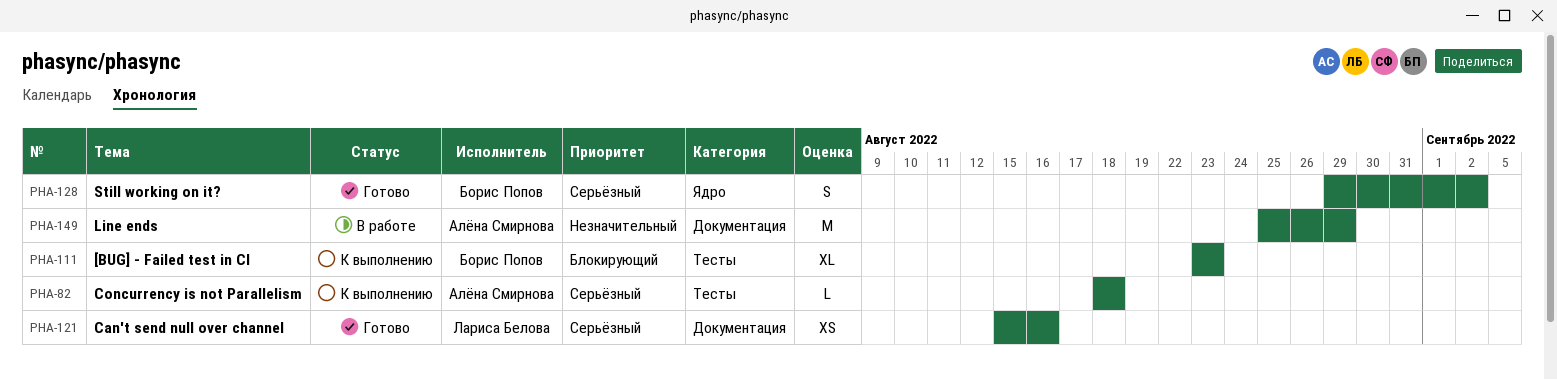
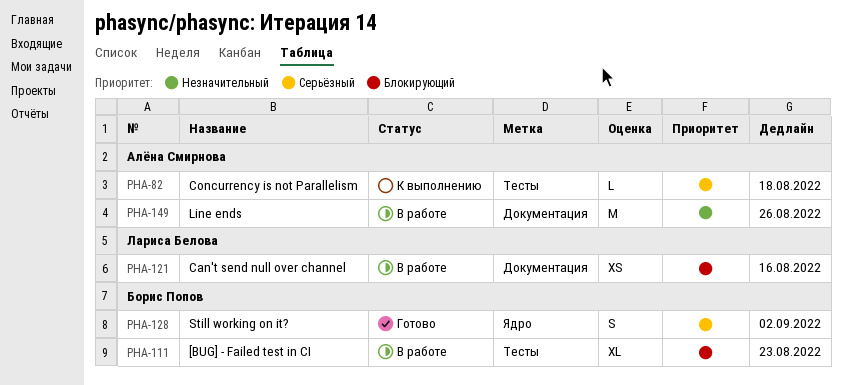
PHA-111, status: К выполнению -> В работе
PHA-121, status: Готово -> В работе
PHA-121, priority: Серьёзный -> Блокирующий
PHA-149, due: Aug 29 -> Aug 26

